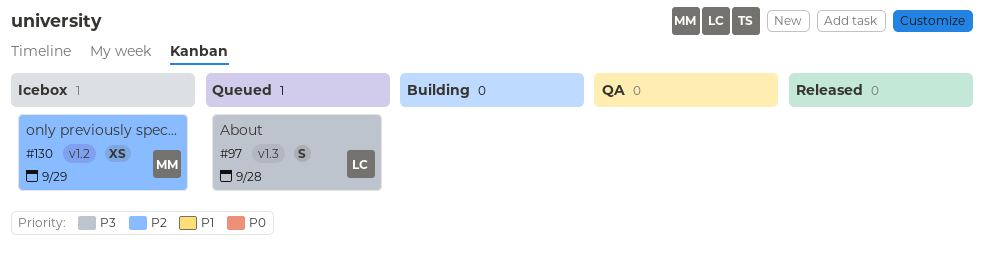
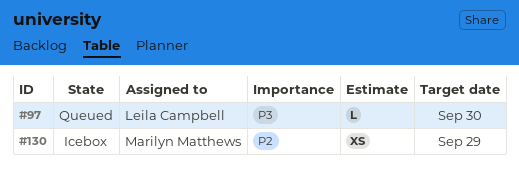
#97, estimate: S -> L
#97, due: Sep 28 -> Sep 30

